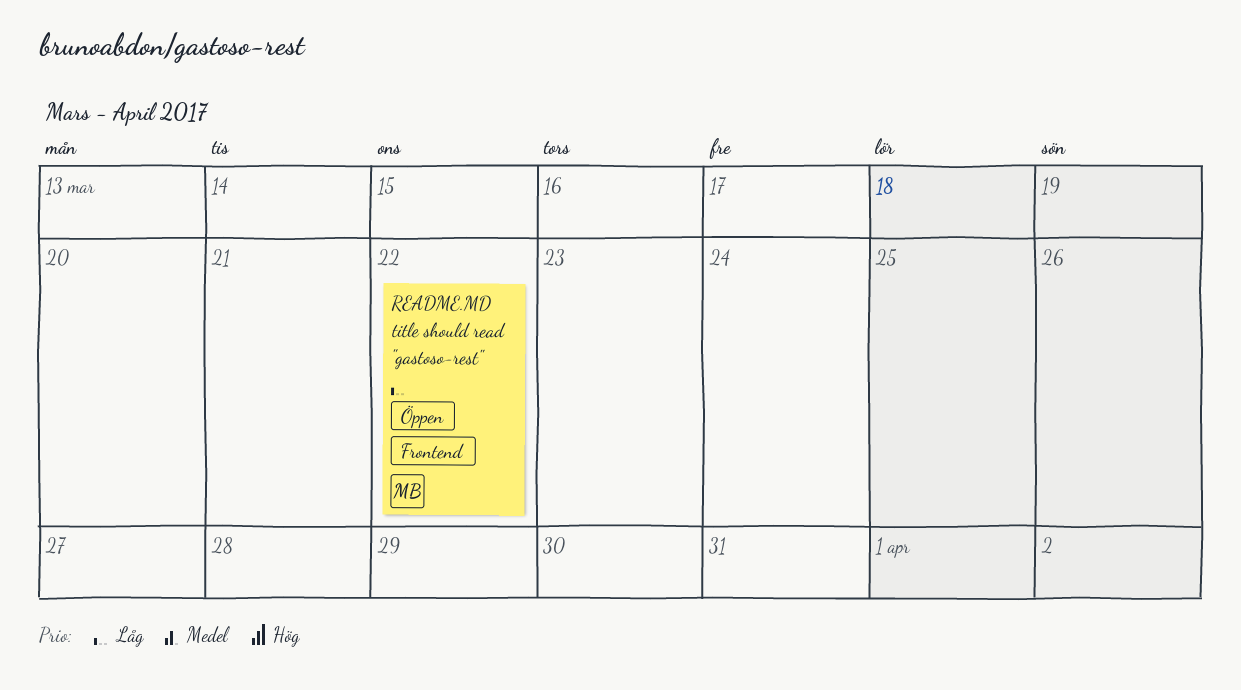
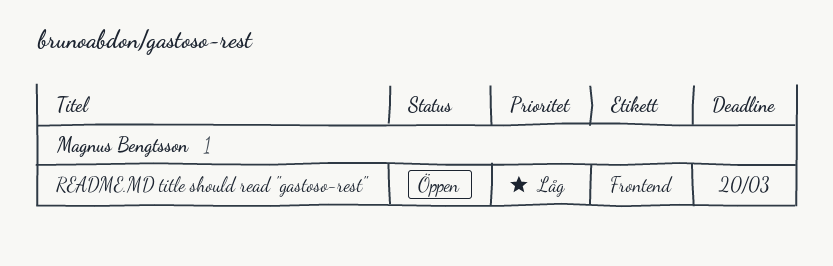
README.MD title should read "gastoso-rest", due: Mar 22 -> Mar 20

